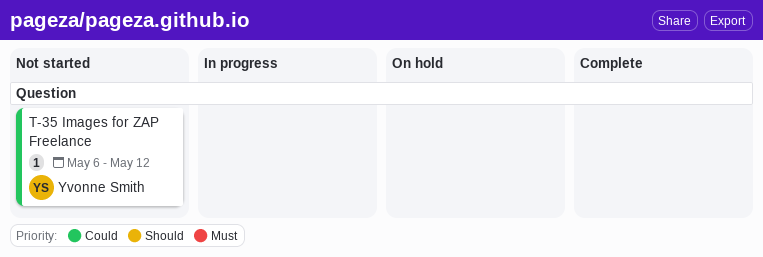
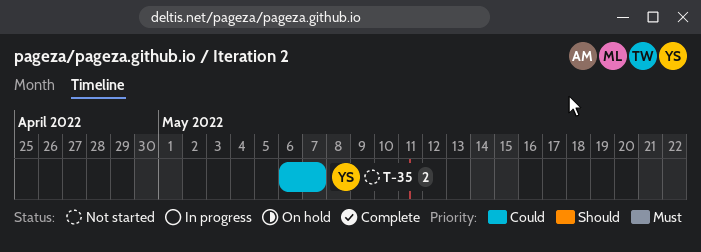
T-35, estimate: 1 -> 2
T-35, due: May 12 -> May 7

